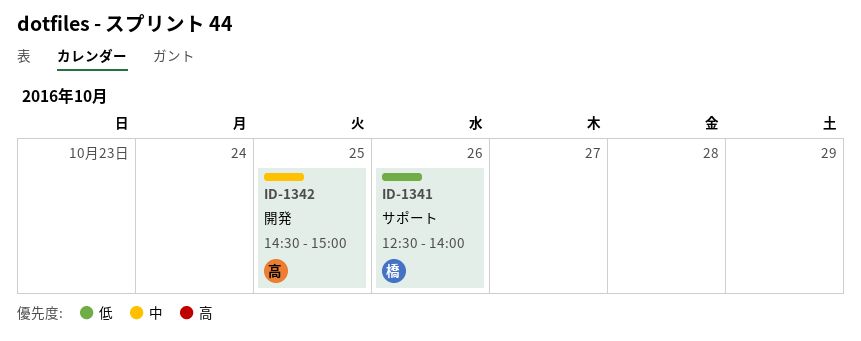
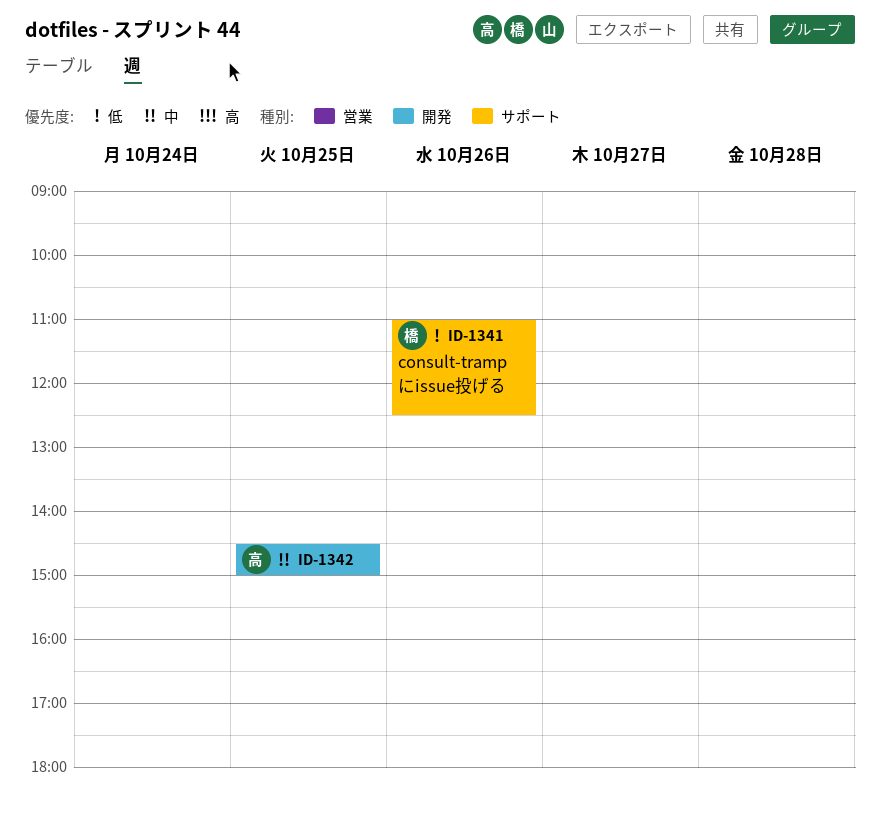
ID-1341, begins: 12:30 -> 11:00
ID-1341, ends: 14:00 -> 12:30

